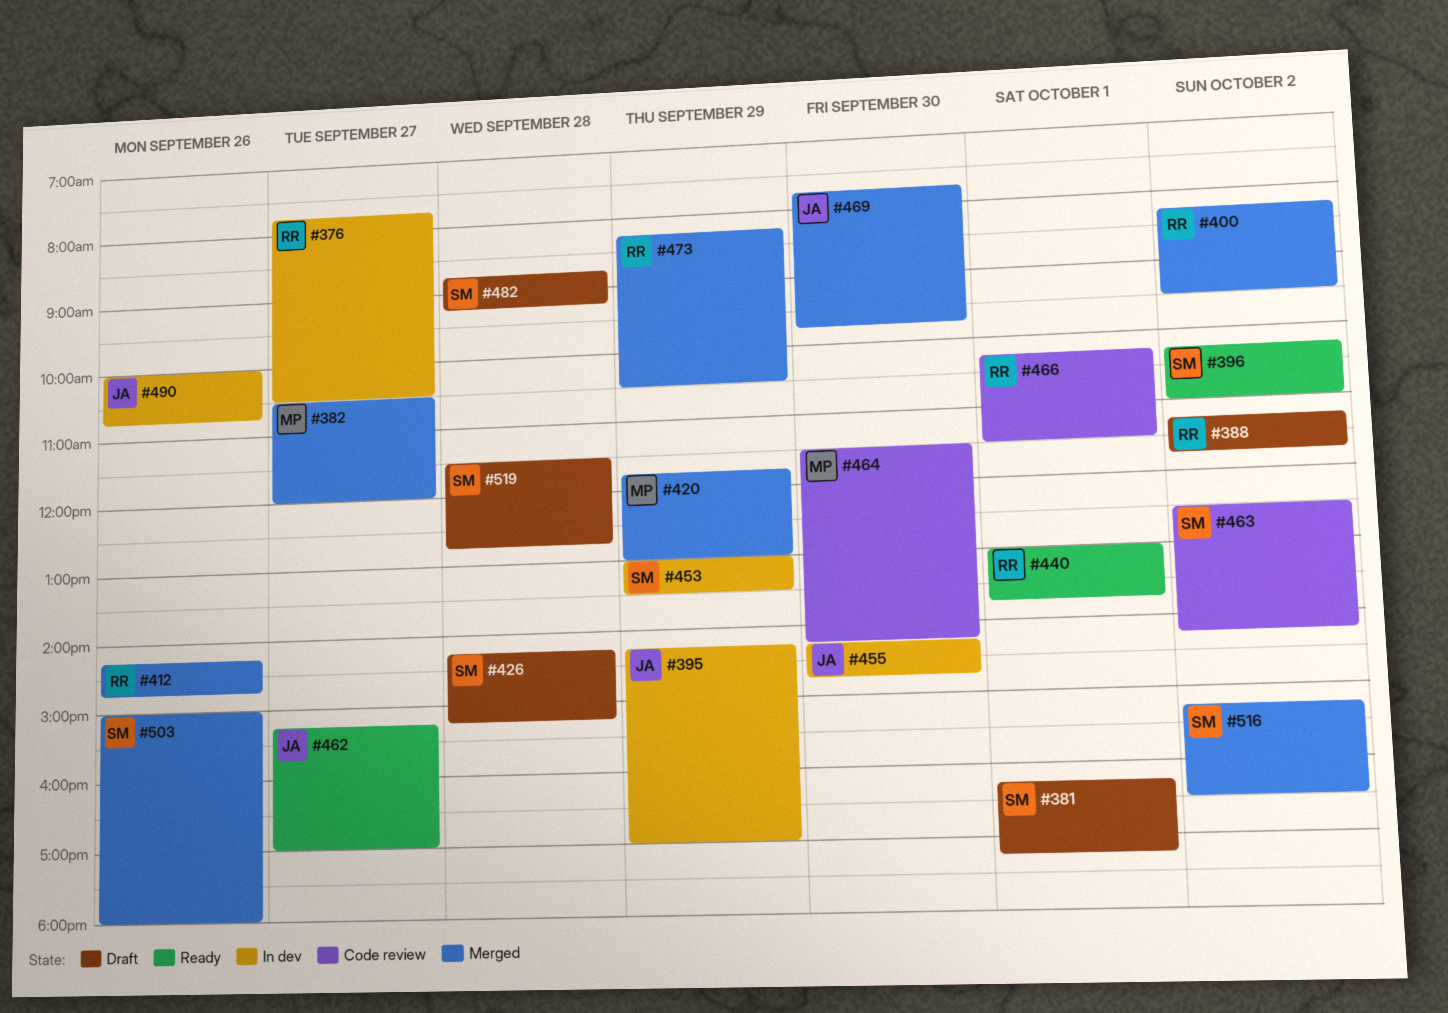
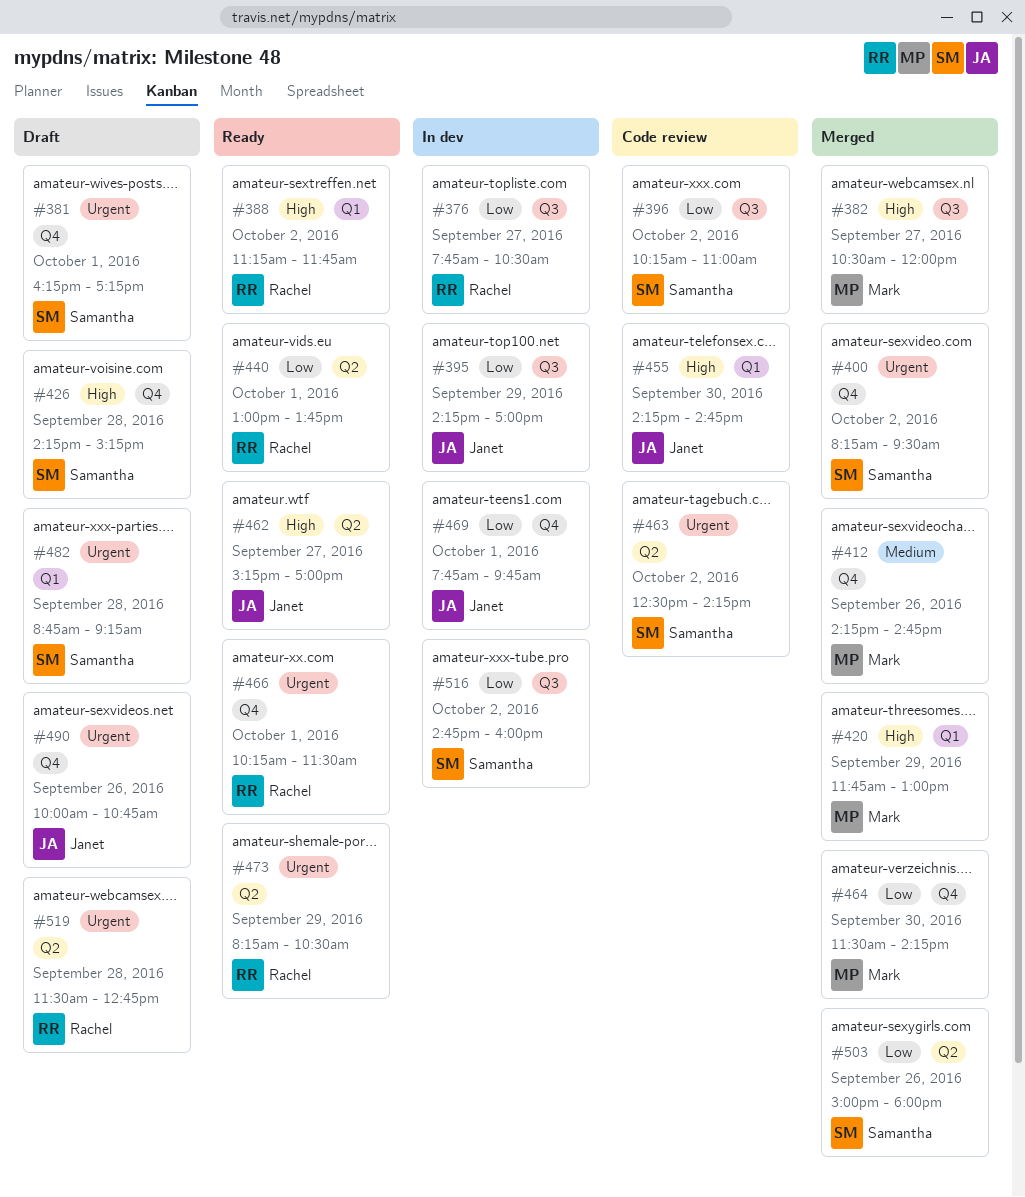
#388, status: Draft -> Ready
#396, status: Ready -> Code review
#400, owner: Rachel -> Samantha
#412, owner: Rachel -> Mark
#453: present -> none
#455, status: In dev -> Code review
#464, status: Code review -> Merged
#466, status: Code review -> Ready
#469, status: Merged -> In dev
#469, day: Sep 30 -> Oct 1
#473, status: Merged -> Ready
#490, status: In dev -> Draft
#516, status: Merged -> In dev
#516, begins: 15:15 -> 14:45
#516, ends: 16:30 -> 16:00
#519, owner: Samantha -> Rachel

